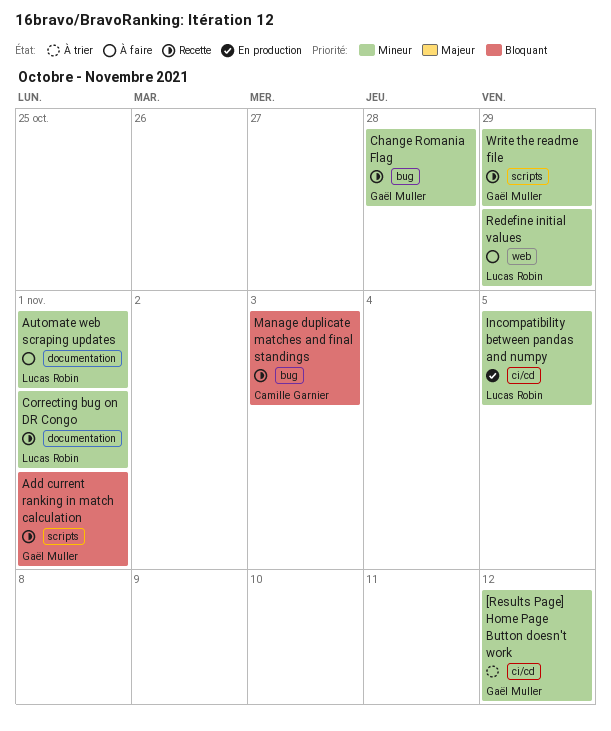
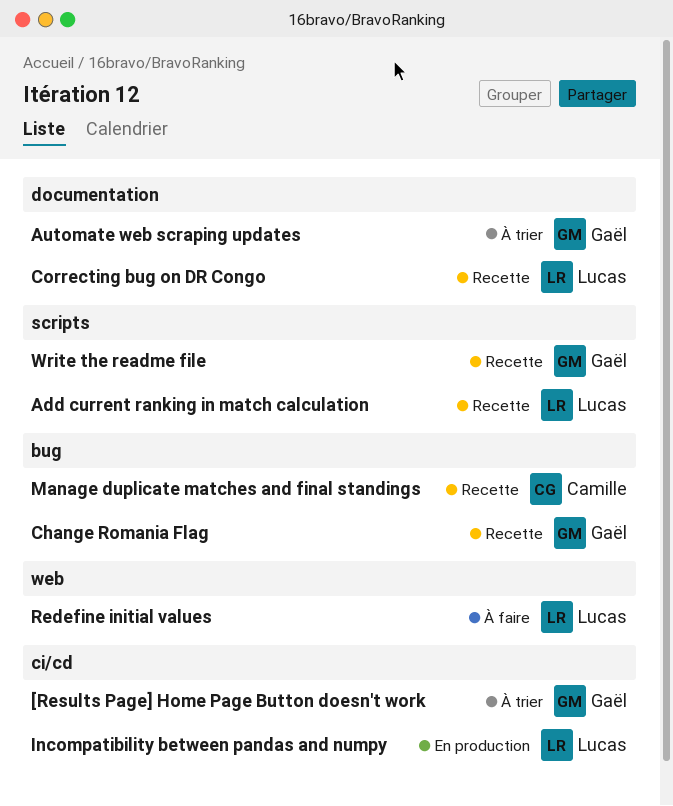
Add current ranking in match calculation, owner: Gaël Muller -> Lucas Robin
Automate web scraping updates, status: À faire -> À trier
Automate web scraping updates, owner: Lucas Robin -> Gaël Muller

